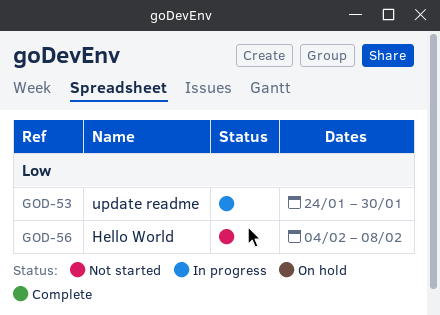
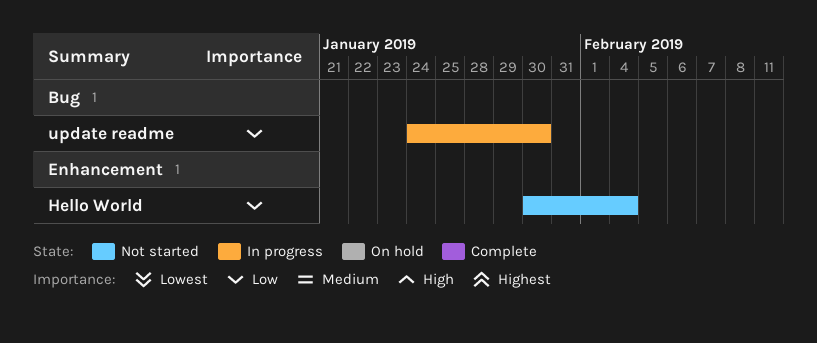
Hello World, start: Feb 4 -> Jan 30
Hello World, due: Feb 8 -> Feb 4

